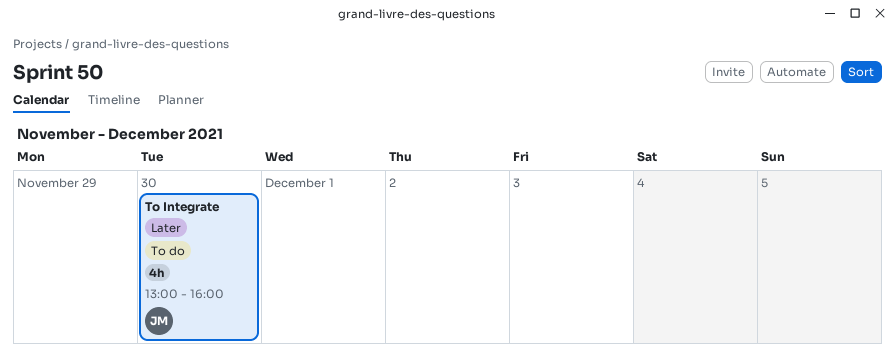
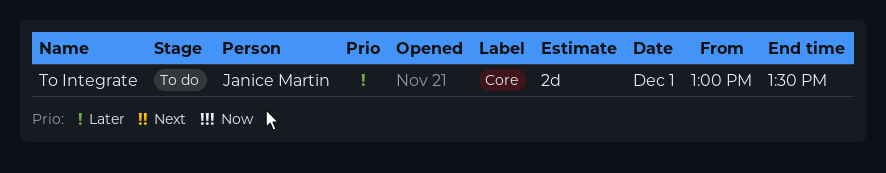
To Integrate, estimate: 4h -> 2d
To Integrate, day: Nov 30 -> Dec 1
To Integrate, ends: 16:00 -> 13:30

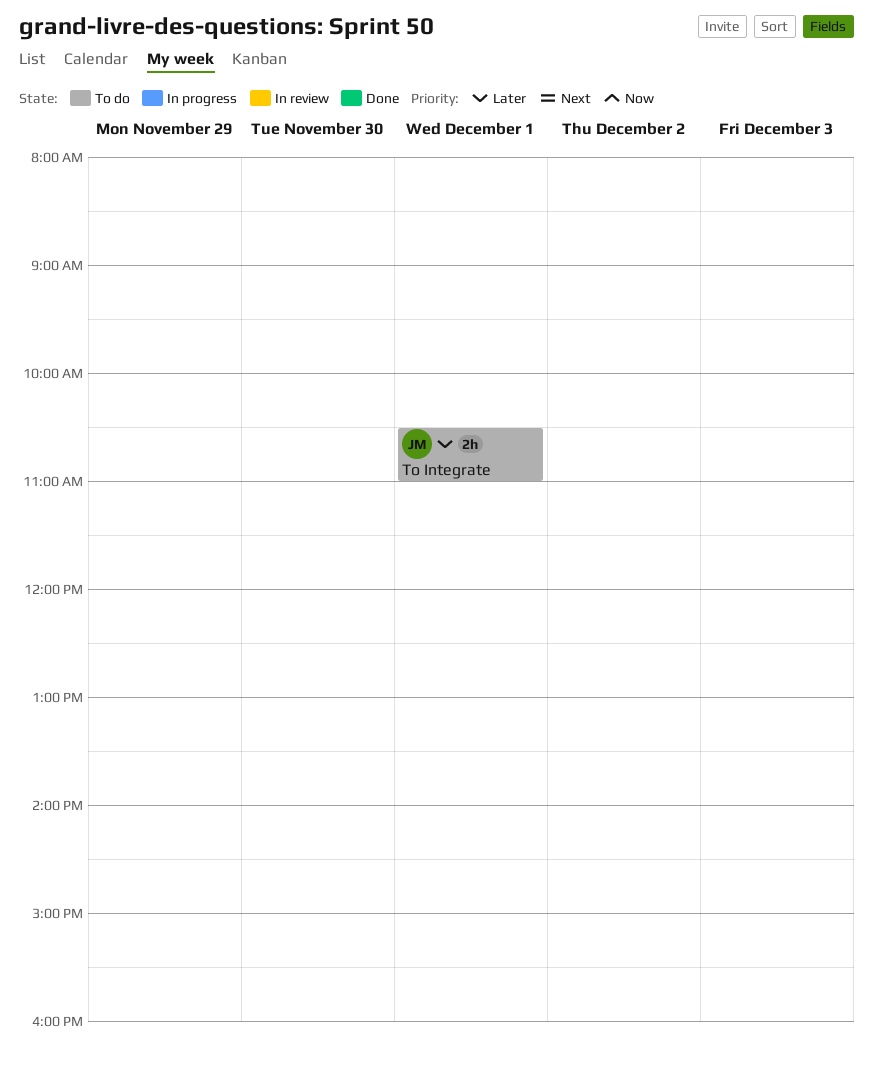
To Integrate, estimate: 2d -> 2h
To Integrate, begins: 13:00 -> 10:30
To Integrate, ends: 13:30 -> 11:00

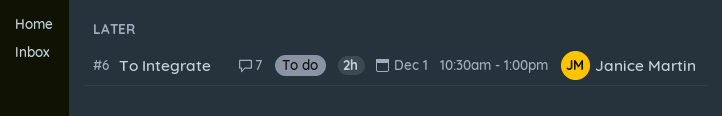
To Integrate, ends: 11:00 -> 13:00

